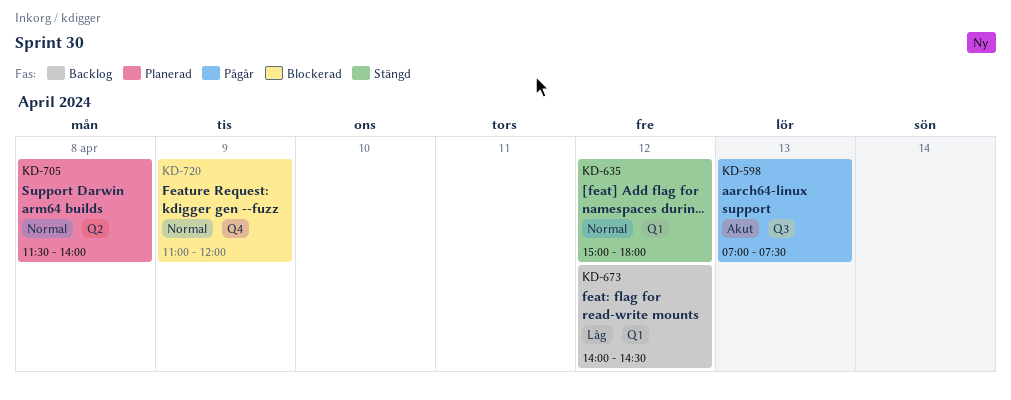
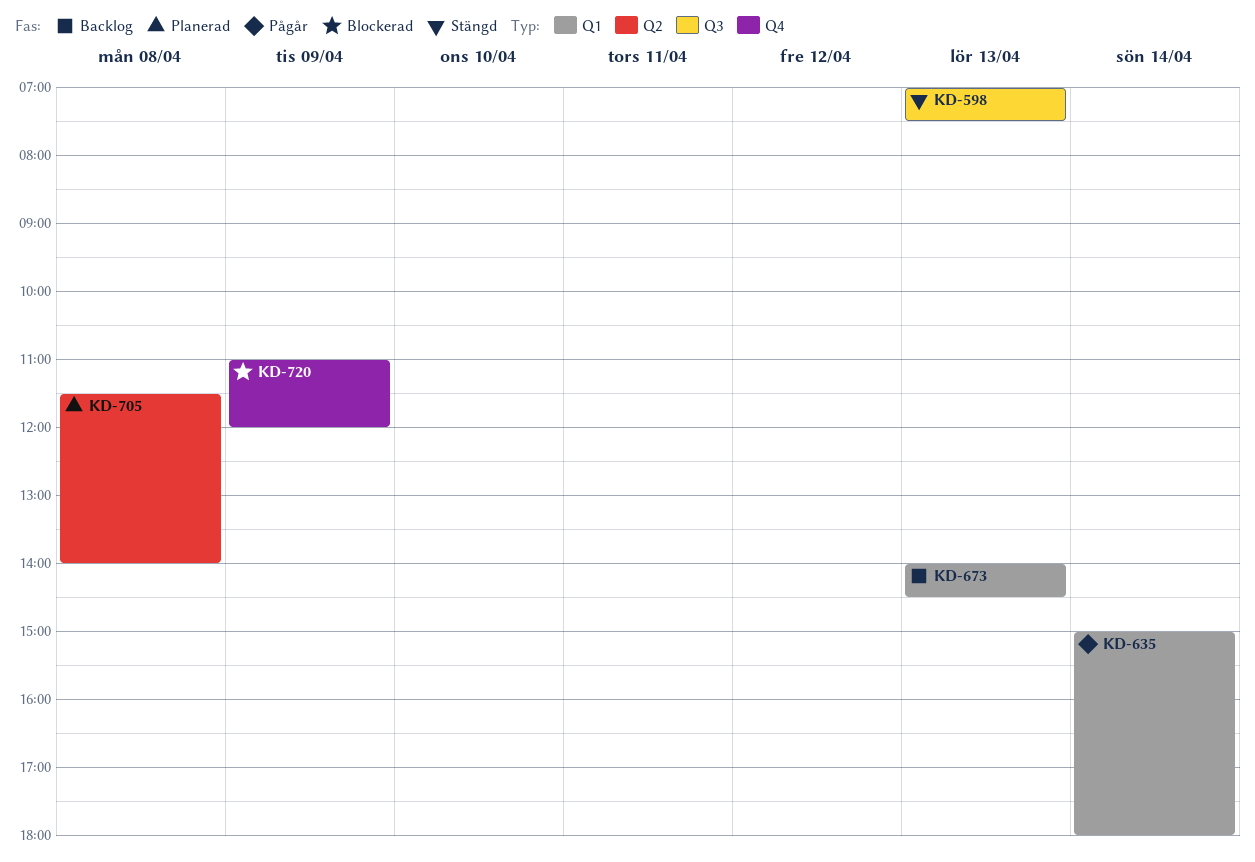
KD-598, status: Pågår -> Stängd
KD-635, status: Stängd -> Pågår
KD-635, day: Apr 12 -> Apr 14
KD-673, day: Apr 12 -> Apr 13

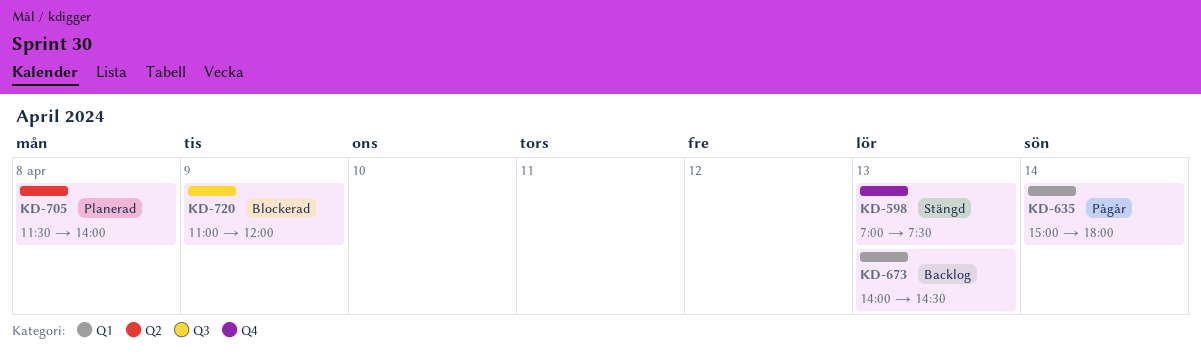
KD-598, label: Q3 -> Q4
KD-720, label: Q4 -> Q3

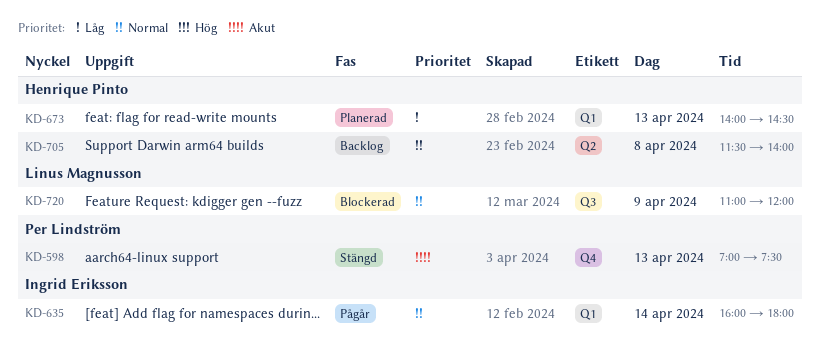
KD-635, begins: 15:00 -> 16:00
KD-673, status: Backlog -> Planerad
KD-705, status: Planerad -> Backlog

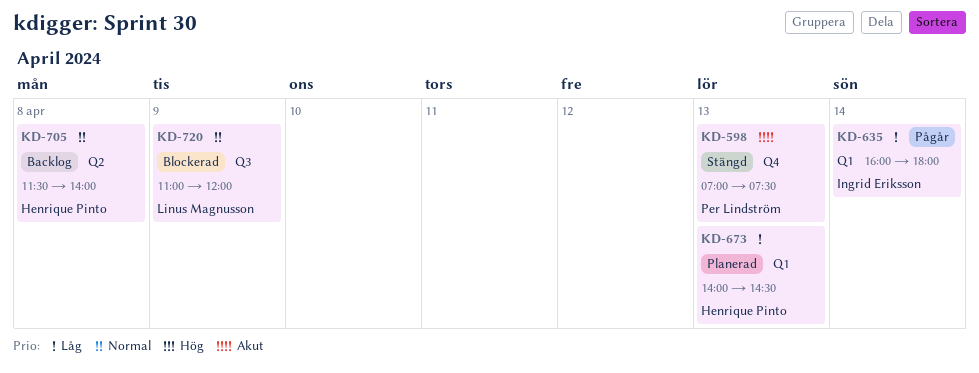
KD-635, priority: Normal -> Låg

